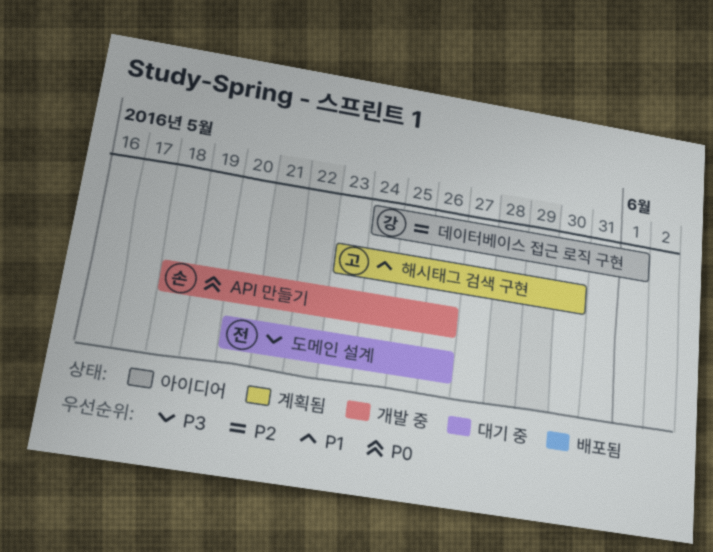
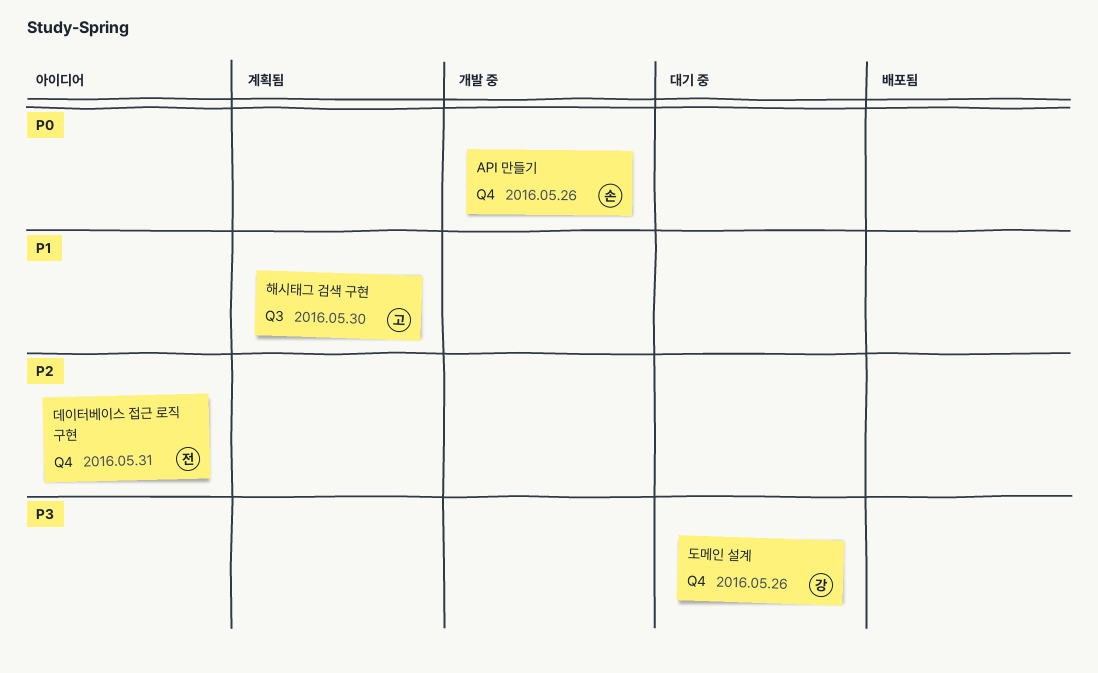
데이터베이스 접근 로직 구현, owner: 강 -> 전
데이터베이스 접근 로직 구현, due: Jun 1 -> May 31
도메인 설계, owner: 전 -> 강

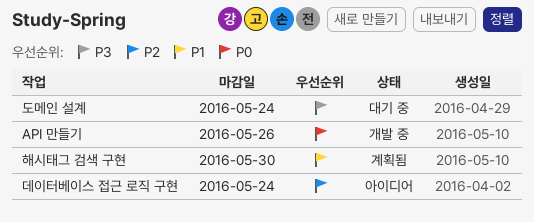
데이터베이스 접근 로직 구현, due: May 31 -> May 24
도메인 설계, due: May 26 -> May 24

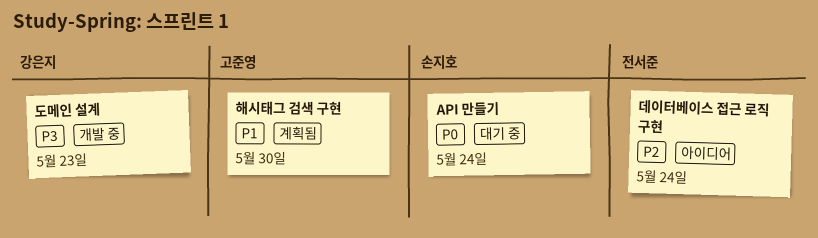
API 만들기, status: 개발 중 -> 대기 중
API 만들기, due: May 26 -> May 24
도메인 설계, status: 대기 중 -> 개발 중
도메인 설계, due: May 24 -> May 23

